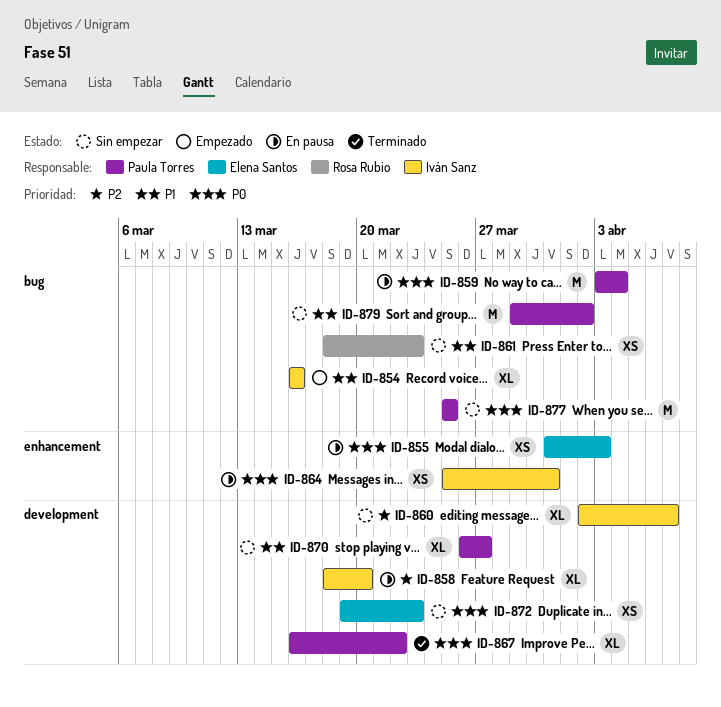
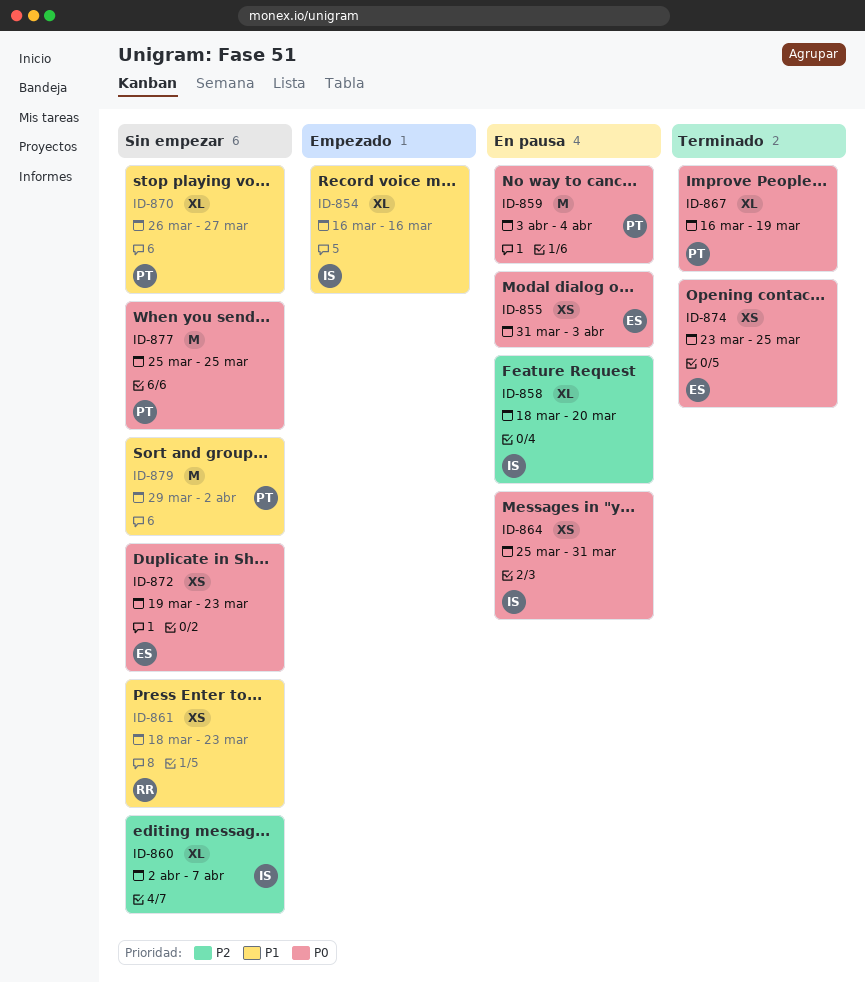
ID-867, due: Mar 22 -> Mar 19
ID-874: none -> present

